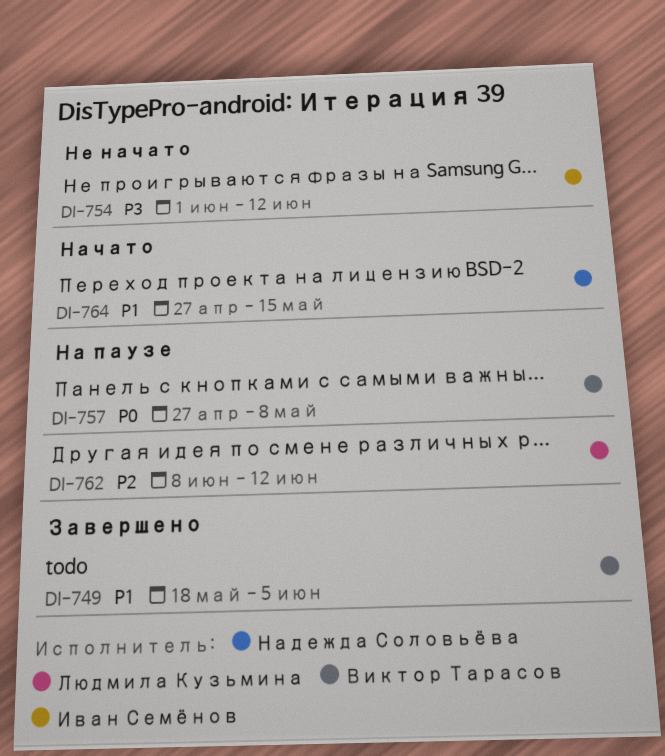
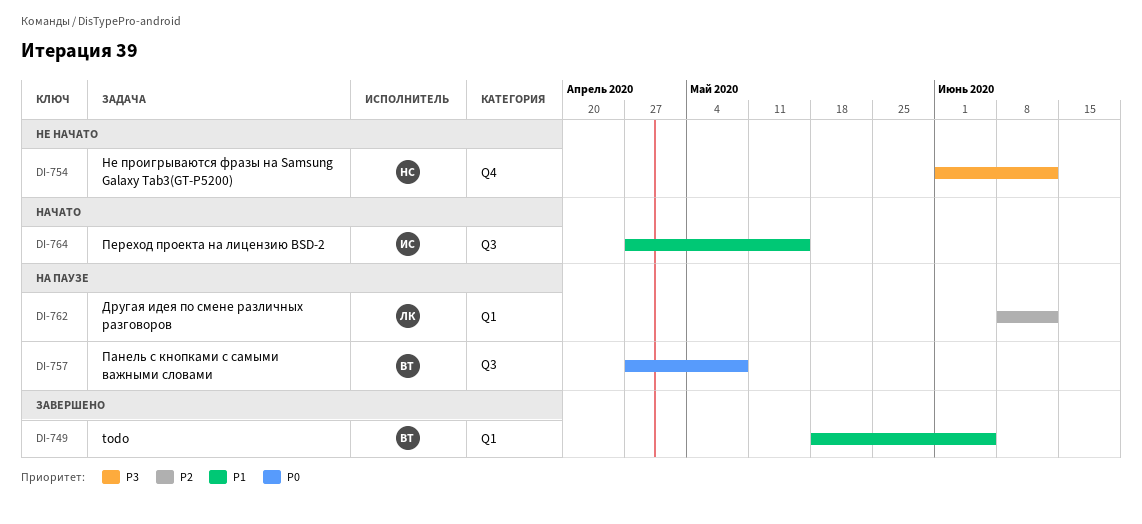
DI-754, owner: Иван Семёнов -> Надежда Соловьёва
DI-764, owner: Надежда Соловьёва -> Иван Семёнов

